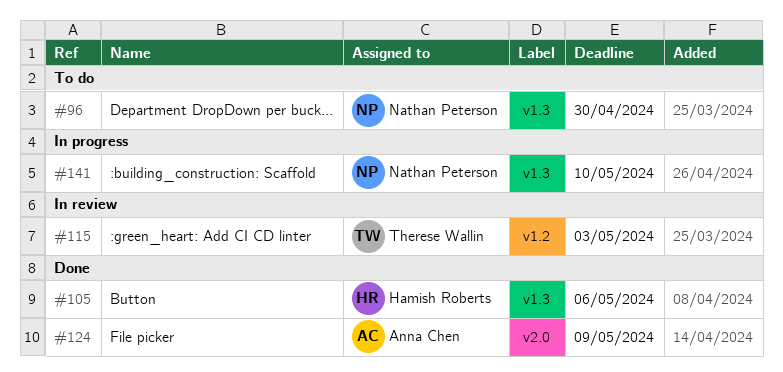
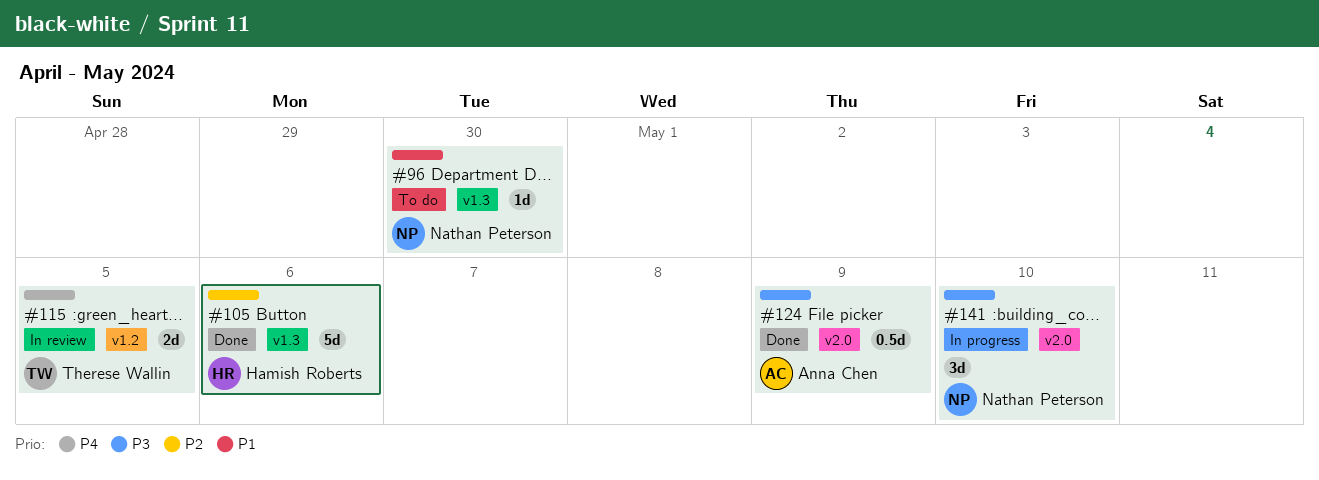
#115, due: May 3 -> May 5
#141, label: v1.3 -> v2.0

